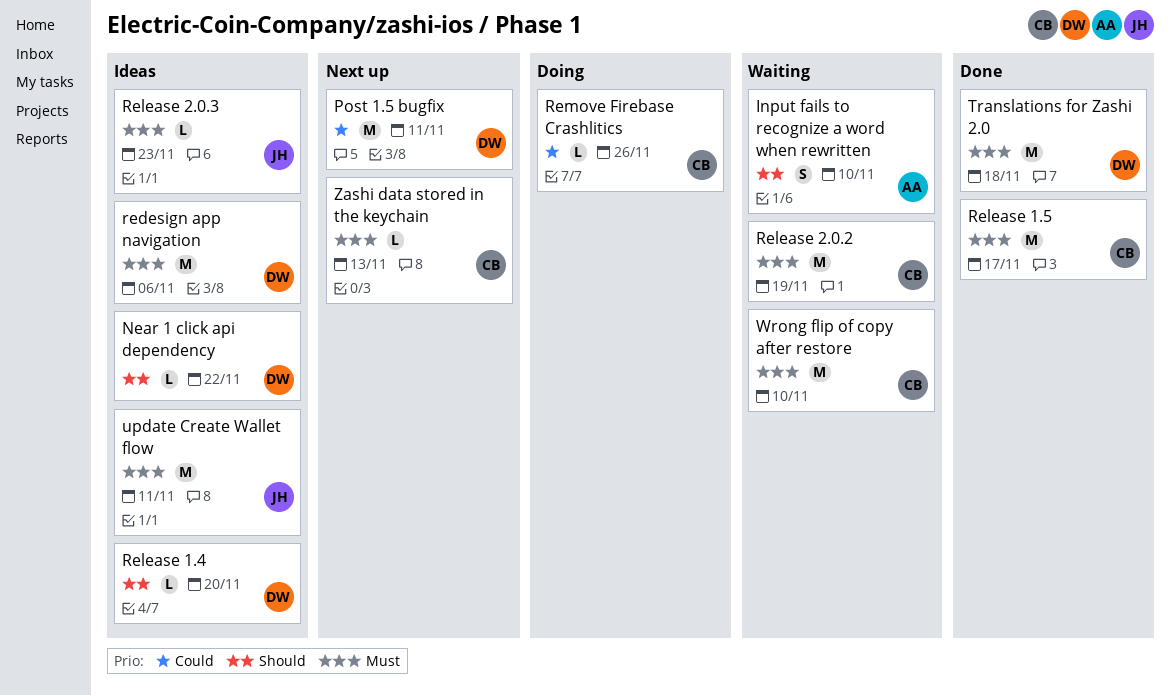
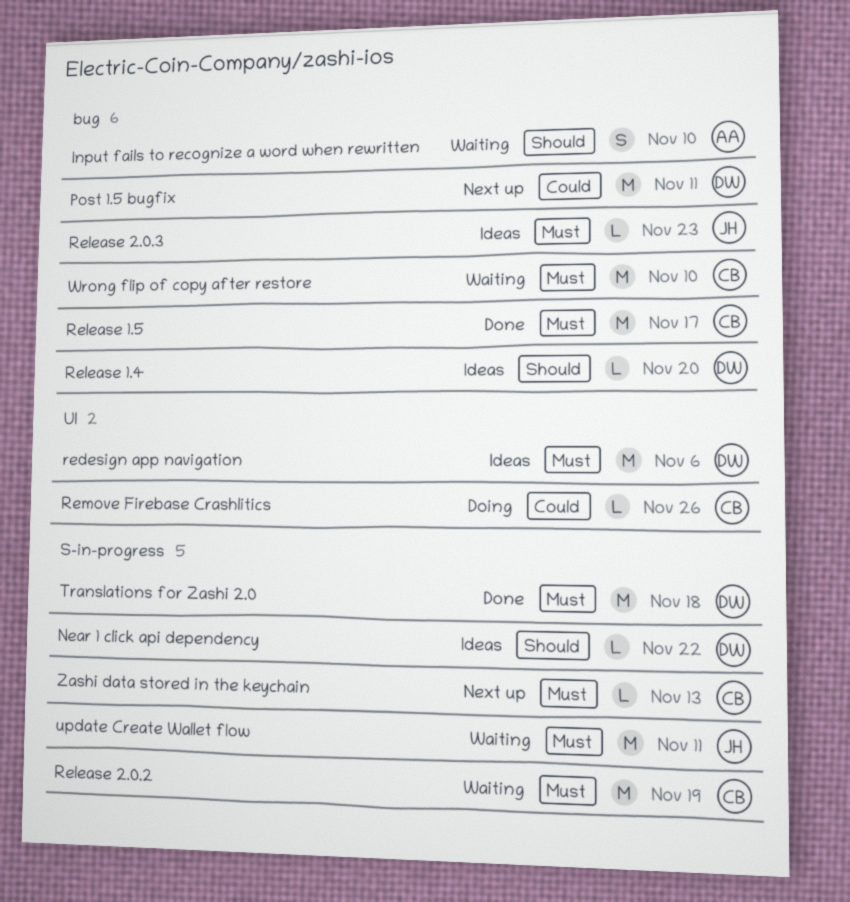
update Create Wallet flow, status: Ideas -> Waiting

